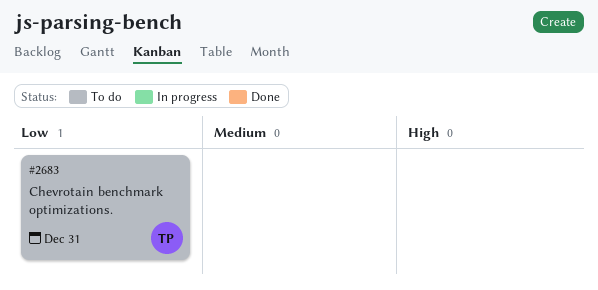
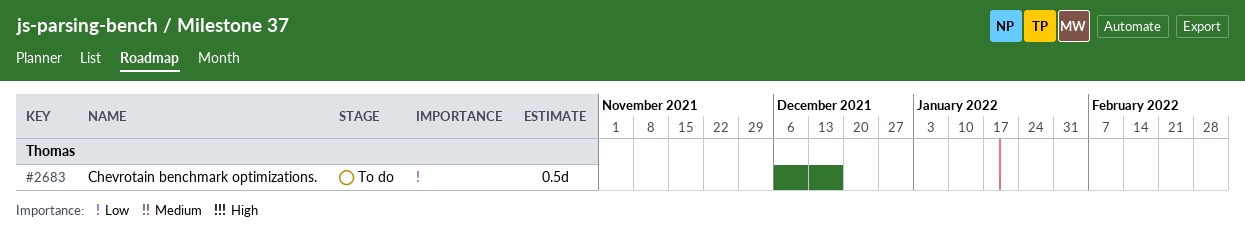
#2683, due: Dec 31 -> Dec 17

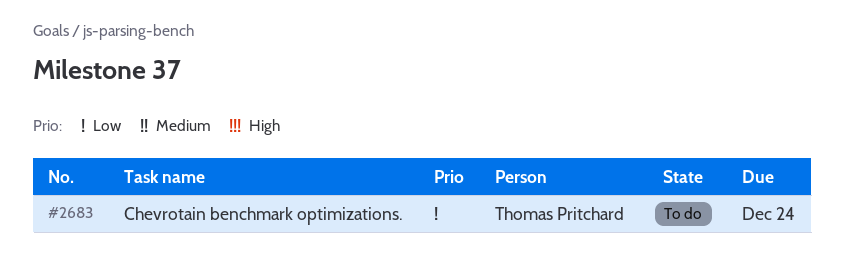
#2683, due: Dec 17 -> Dec 24

